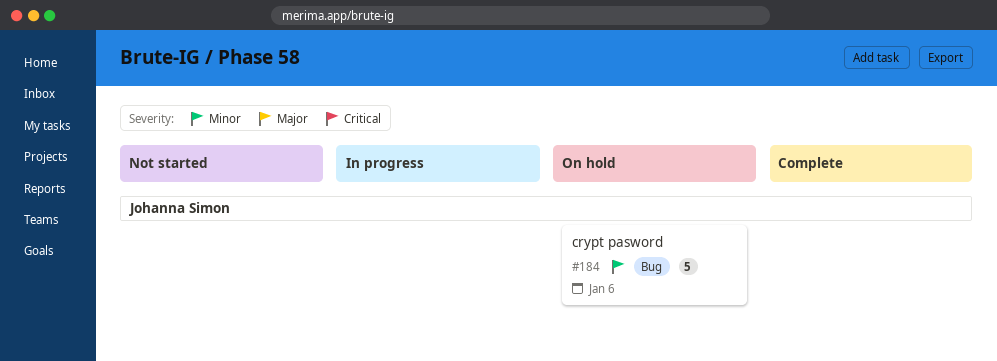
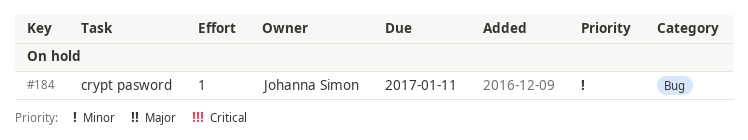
#184, estimate: 5 -> 1
#184, due: Jan 6 -> Jan 11

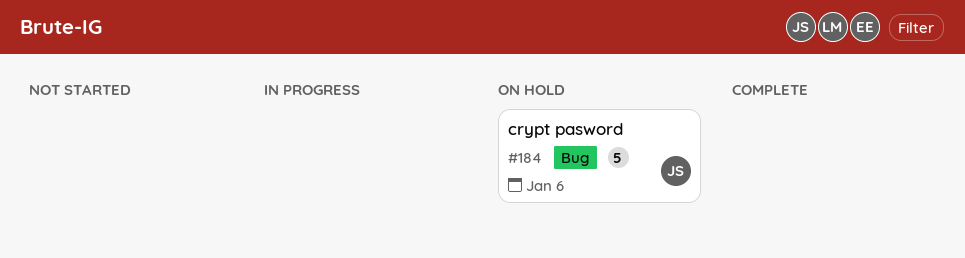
#184, estimate: 1 -> 5
#184, due: Jan 11 -> Jan 6

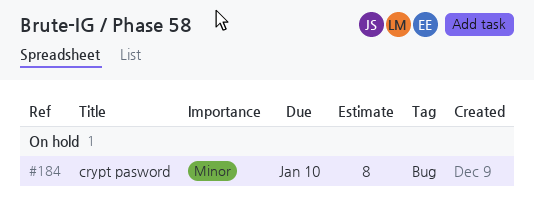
#184, estimate: 5 -> 8
#184, due: Jan 6 -> Jan 10

